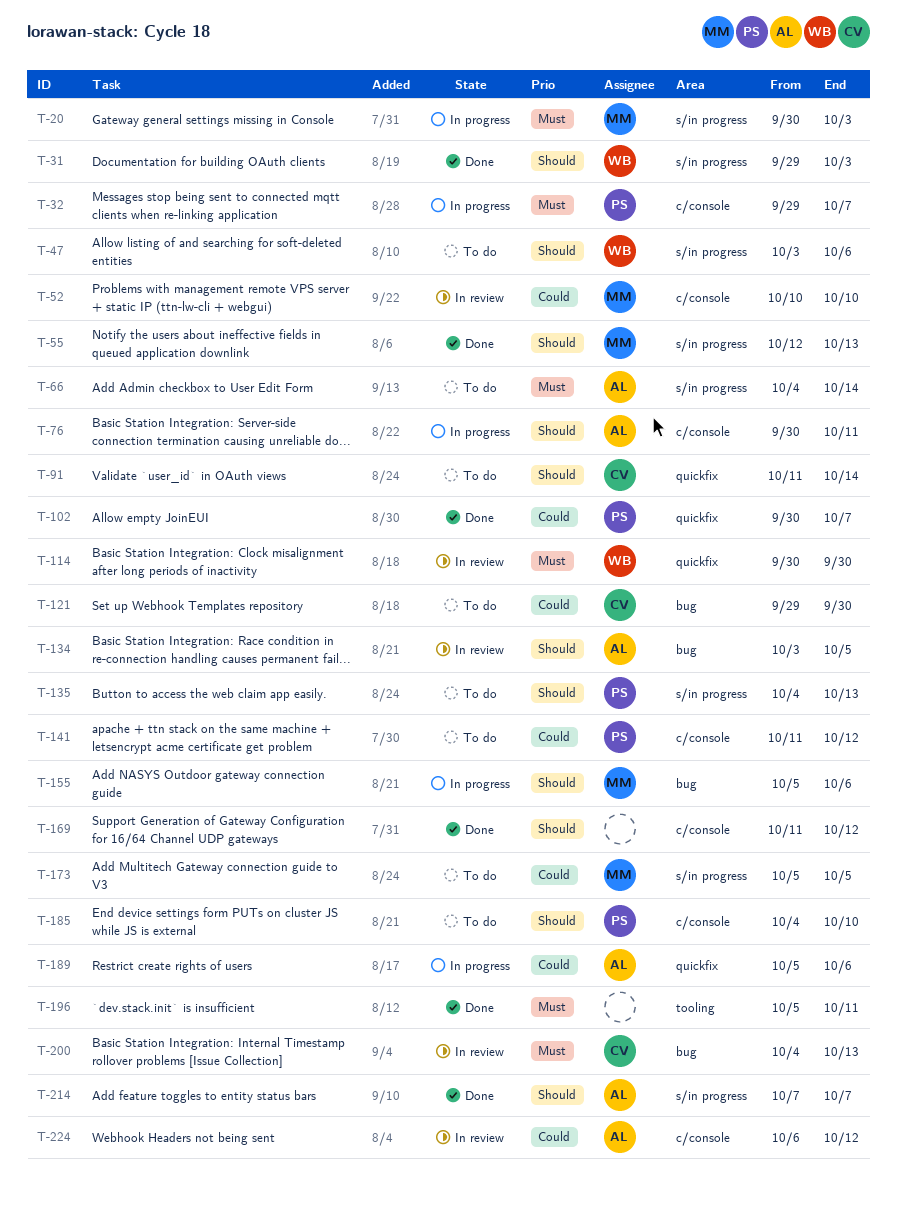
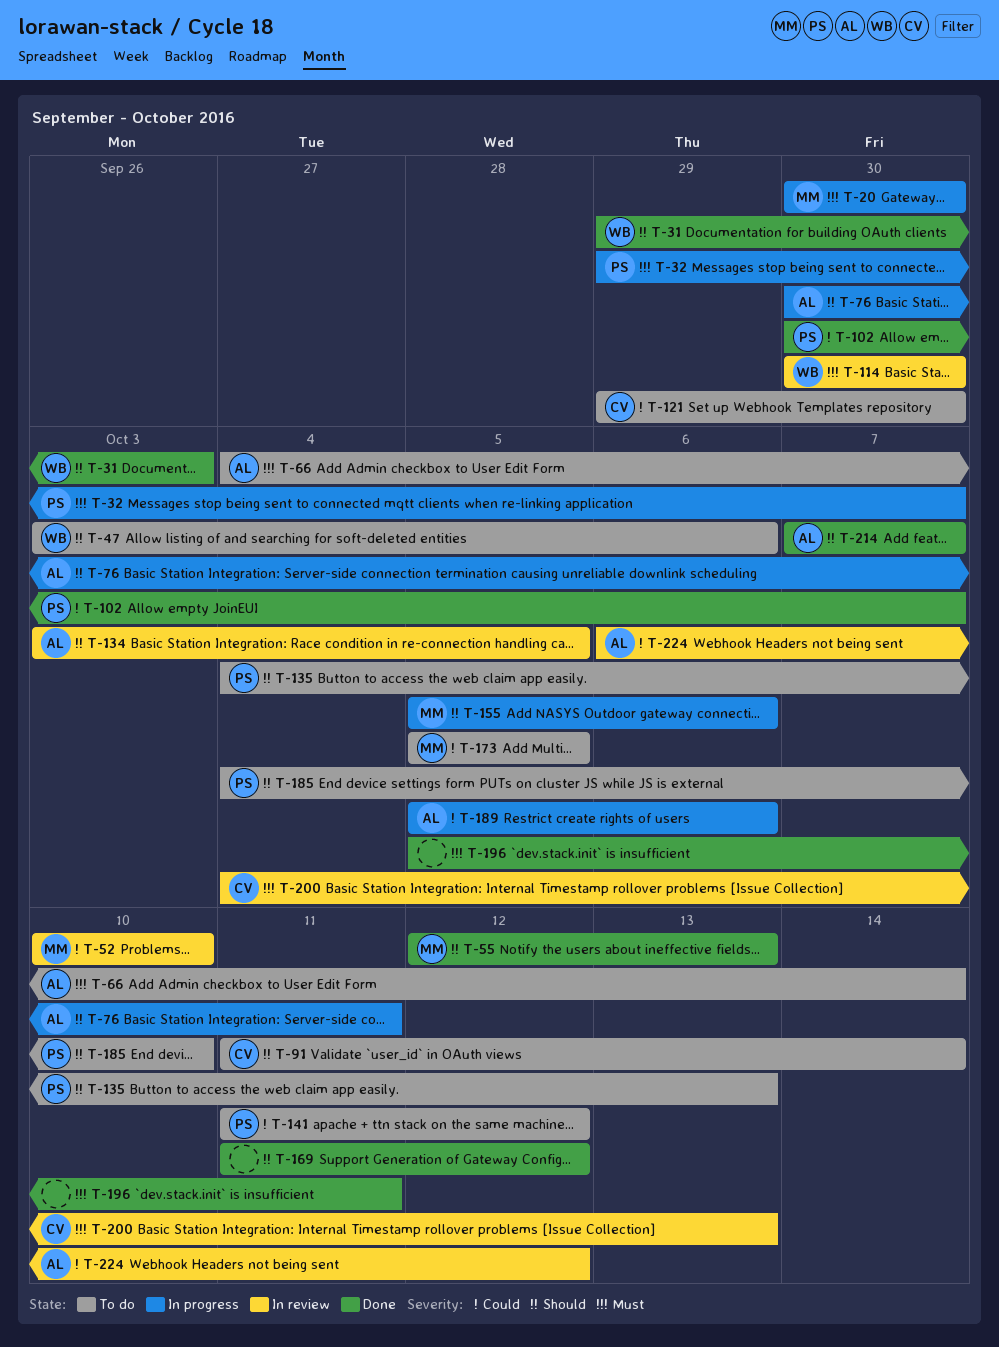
T-20, due: Oct 3 -> Sep 30

